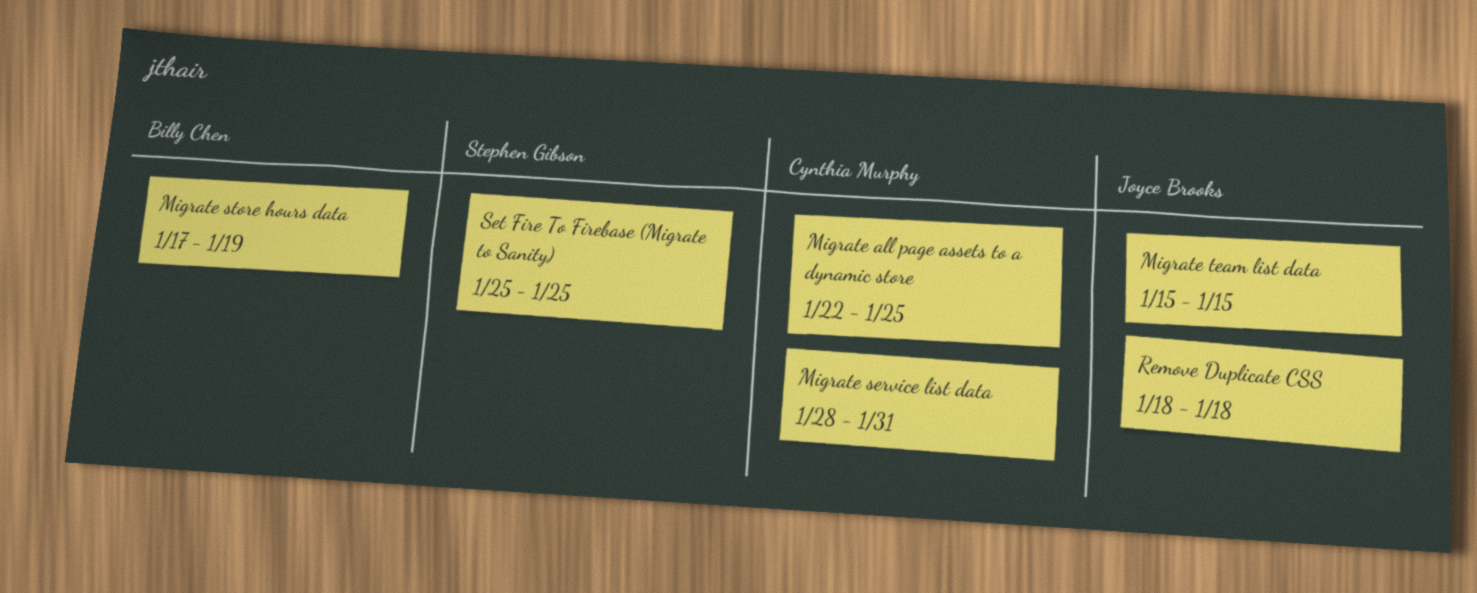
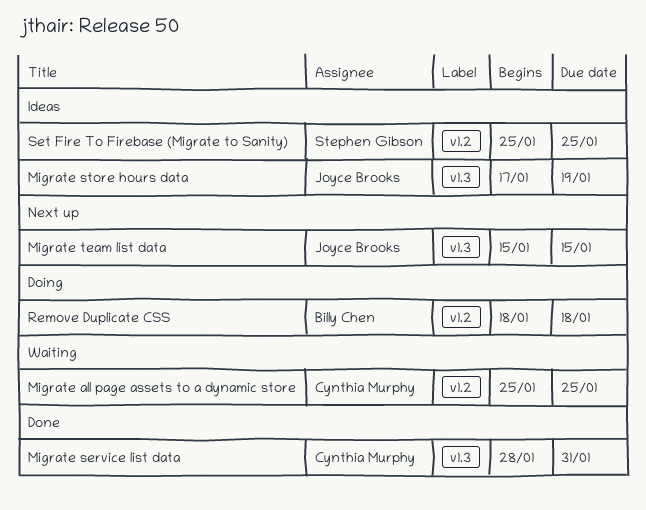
Migrate all page assets to a dynamic store, start: Jan 22 -> Jan 25
Migrate store hours data, owner: Billy Chen -> Joyce Brooks
Remove Duplicate CSS, owner: Joyce Brooks -> Billy Chen

